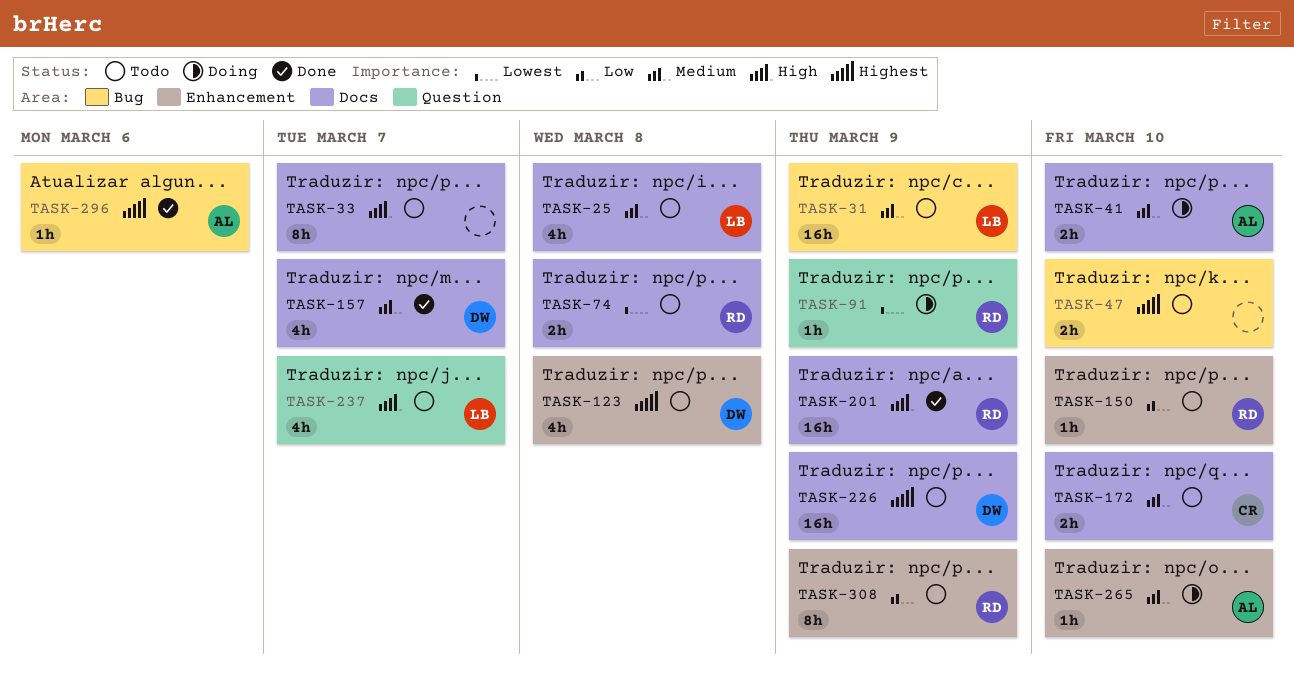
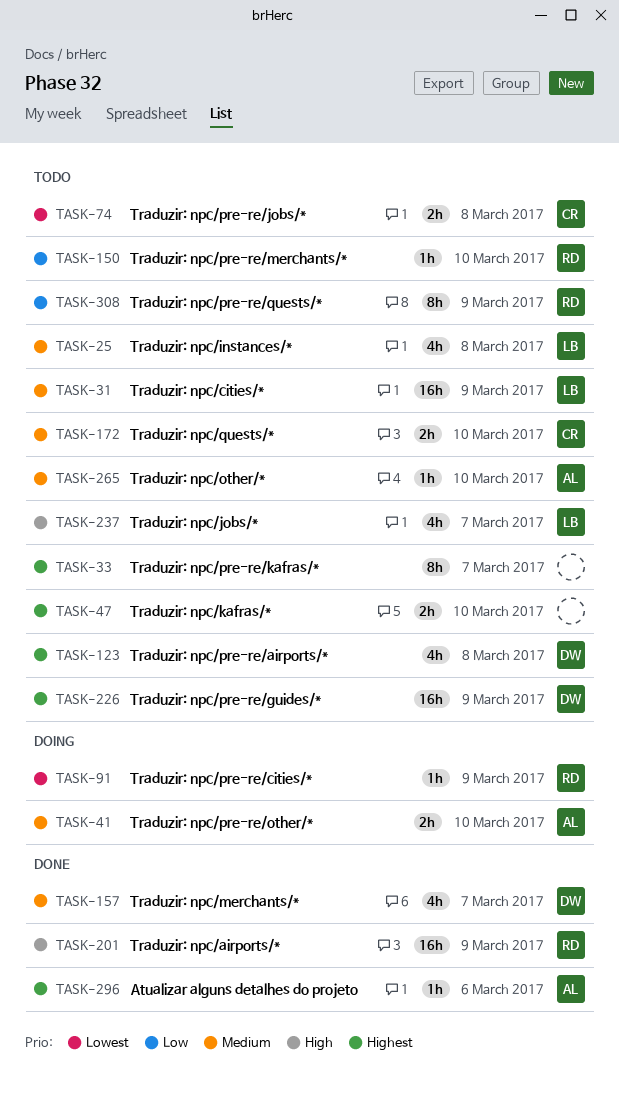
TASK-33, priority: High -> Highest
TASK-74, owner: RD -> CR
TASK-265, status: Doing -> Todo

